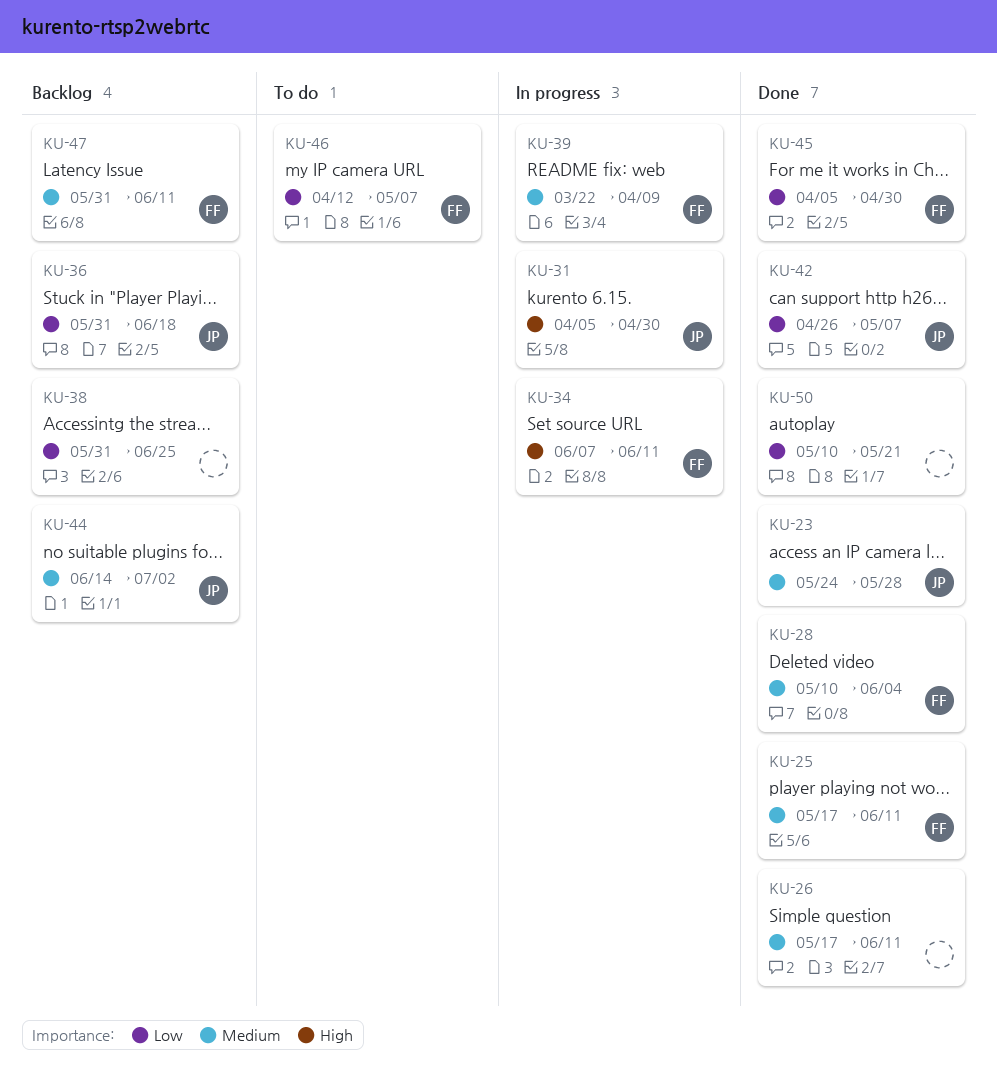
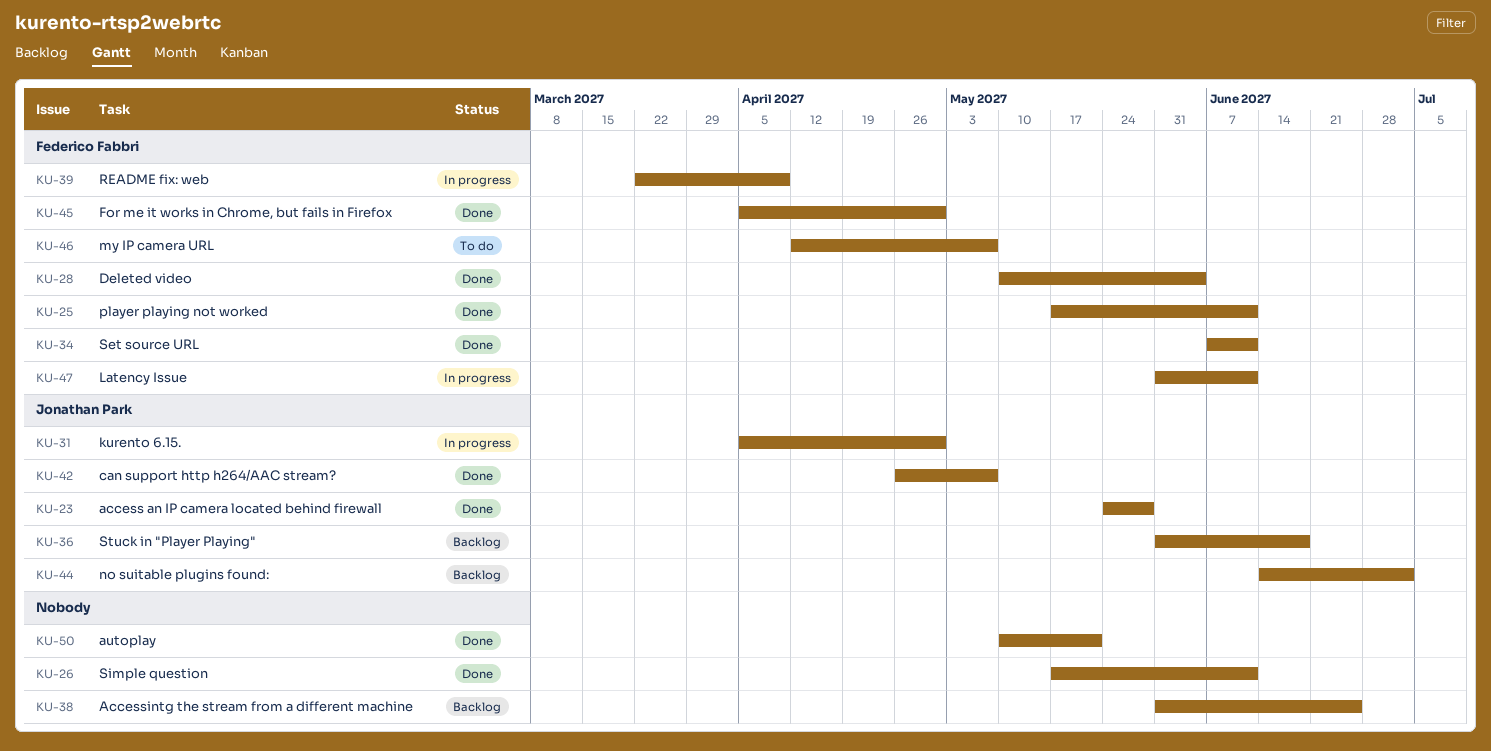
KU-34, status: In progress -> Done
KU-47, status: Backlog -> In progress

